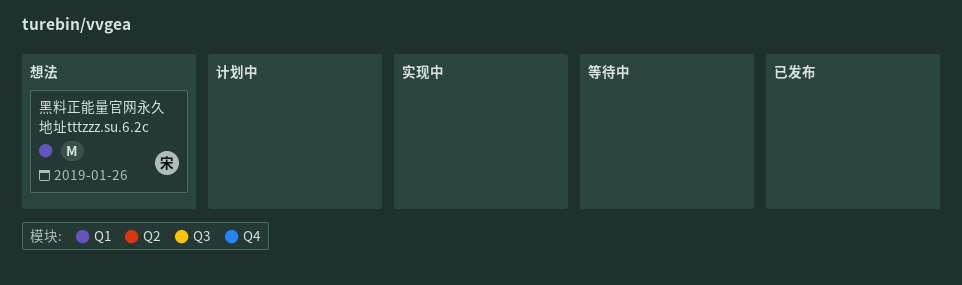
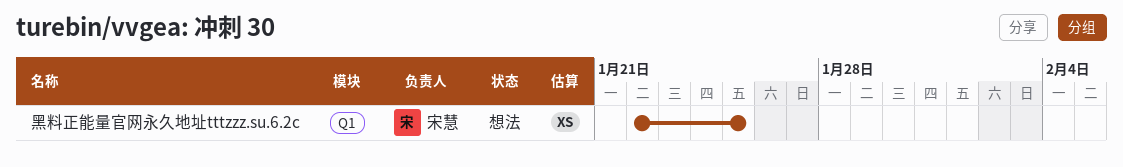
黑料正能量官网永久地址tttzzz.su.6.2c, estimate: M -> XS
黑料正能量官网永久地址tttzzz.su.6.2c, due: Jan 26 -> Jan 25

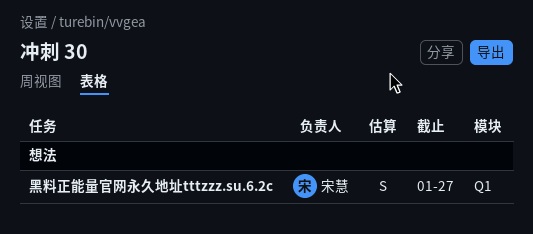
黑料正能量官网永久地址tttzzz.su.6.2c, estimate: XS -> S
黑料正能量官网永久地址tttzzz.su.6.2c, due: Jan 25 -> Jan 27

